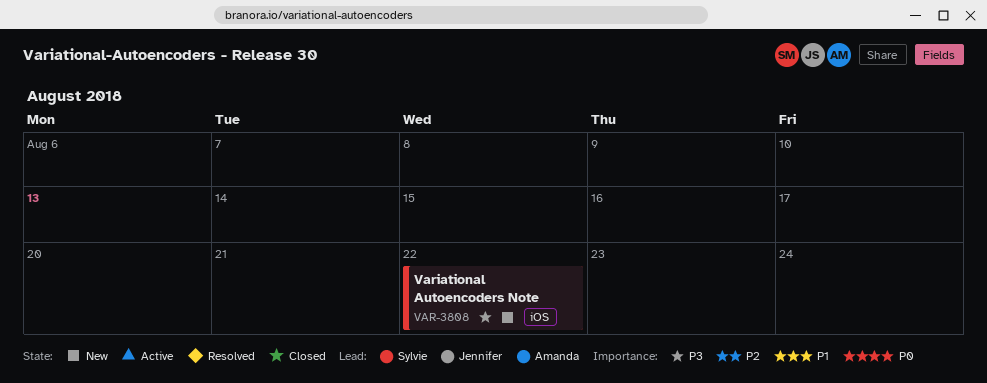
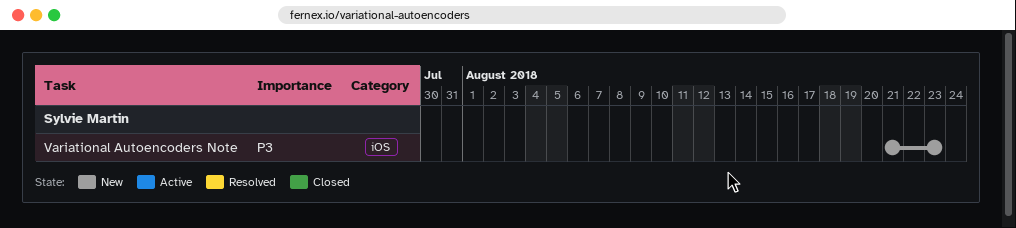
Variational Autoencoders Note, due: Aug 22 -> Aug 23

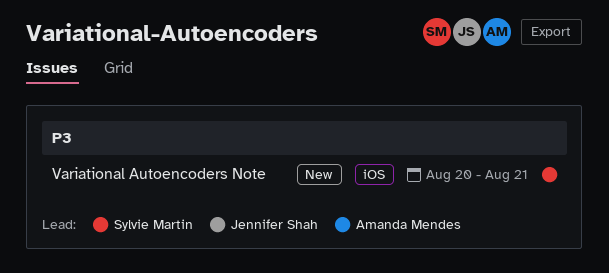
Variational Autoencoders Note, start: Aug 21 -> Aug 20
Variational Autoencoders Note, due: Aug 23 -> Aug 21

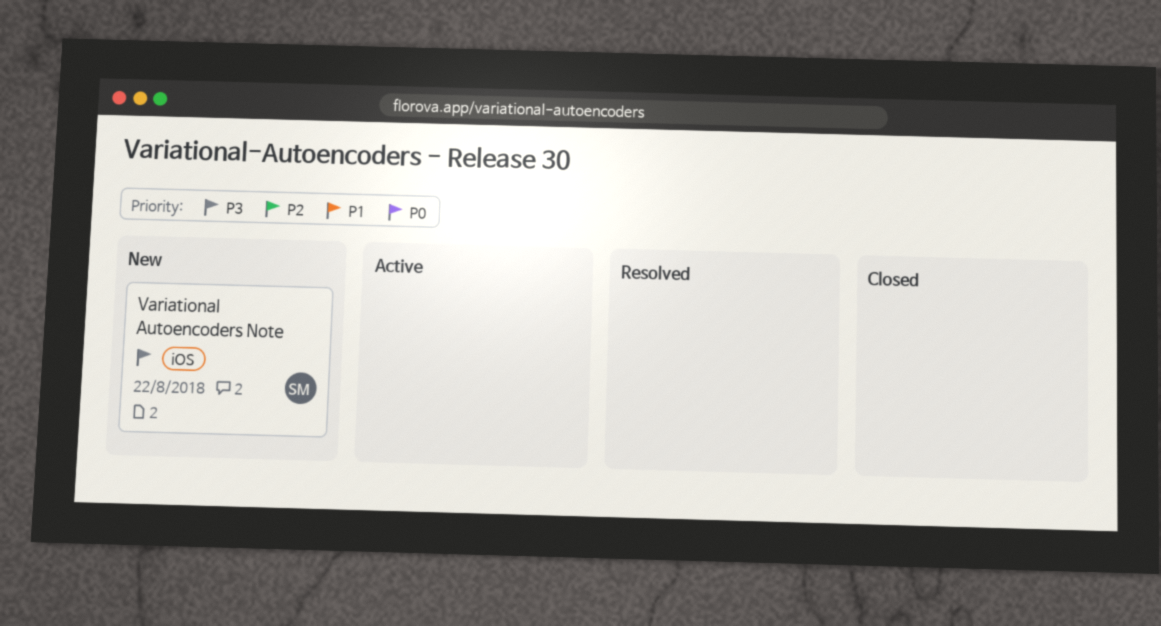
Variational Autoencoders Note, due: Aug 21 -> Aug 22

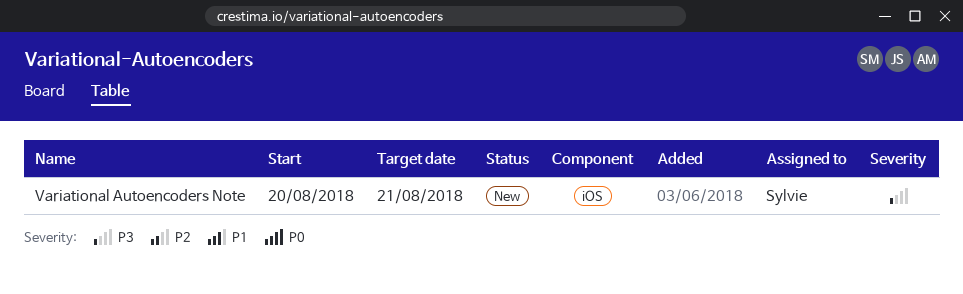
Variational Autoencoders Note, due: Aug 22 -> Aug 21

